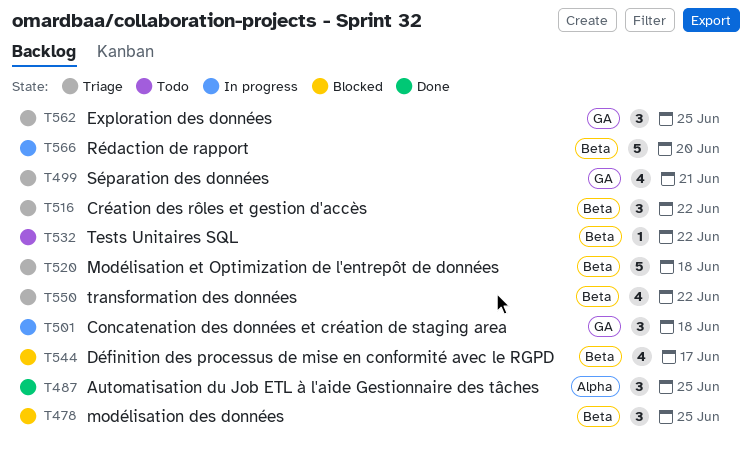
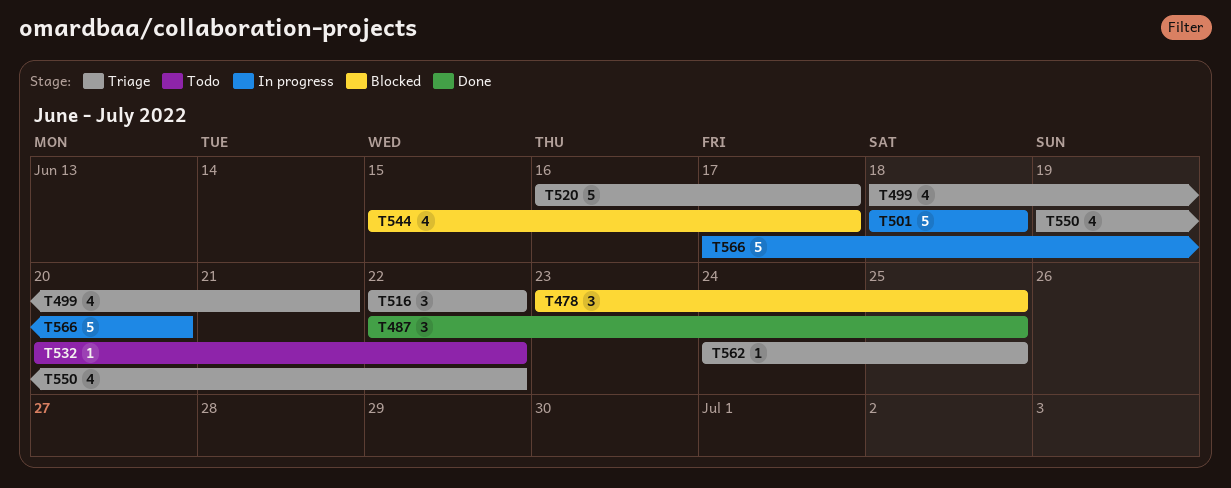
T501, estimate: 3 -> 5
T520, due: Jun 18 -> Jun 17
T562, estimate: 3 -> 1

